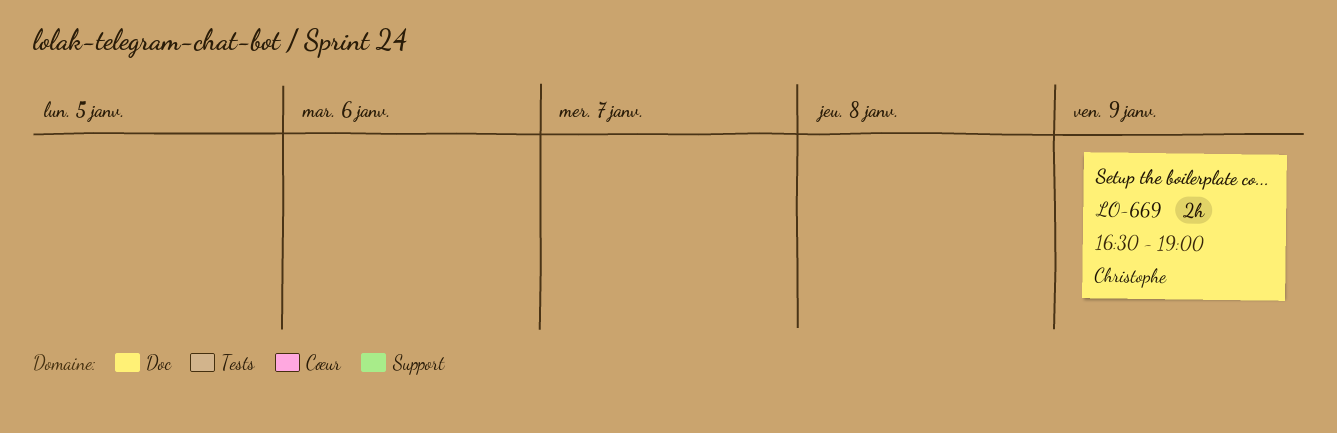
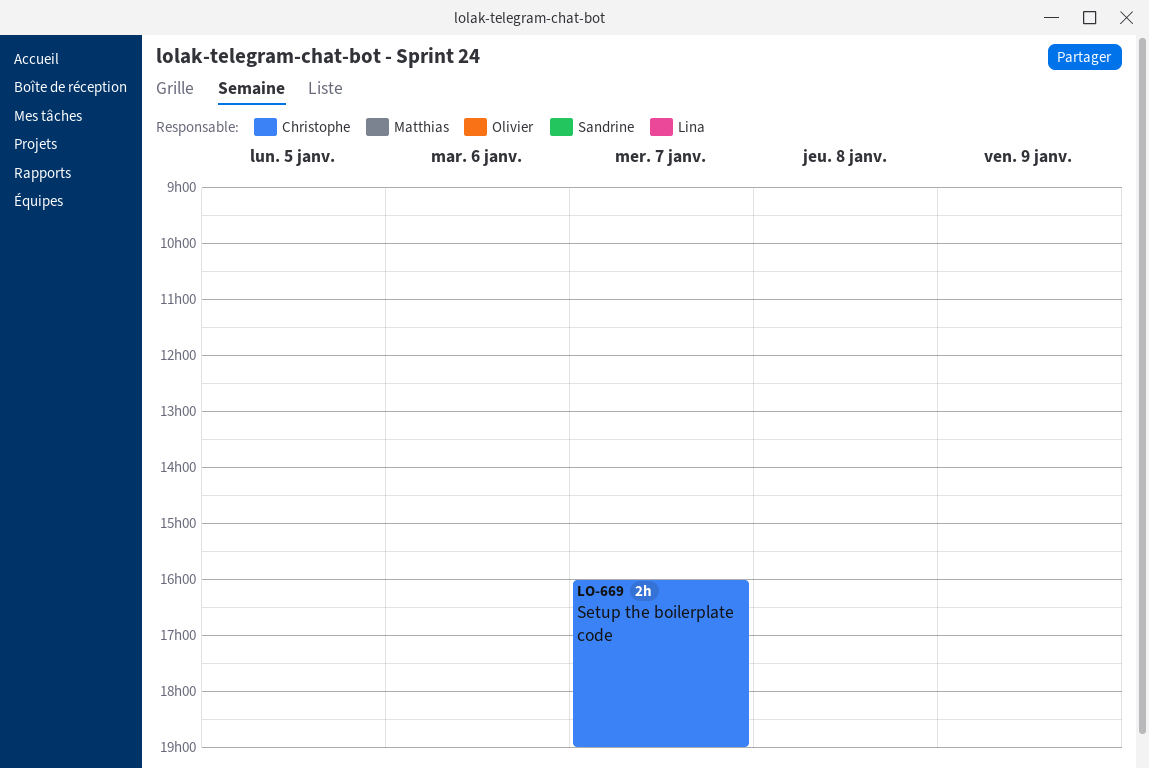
LO-669, day: Jan 9 -> Jan 7
LO-669, begins: 16:30 -> 16:00

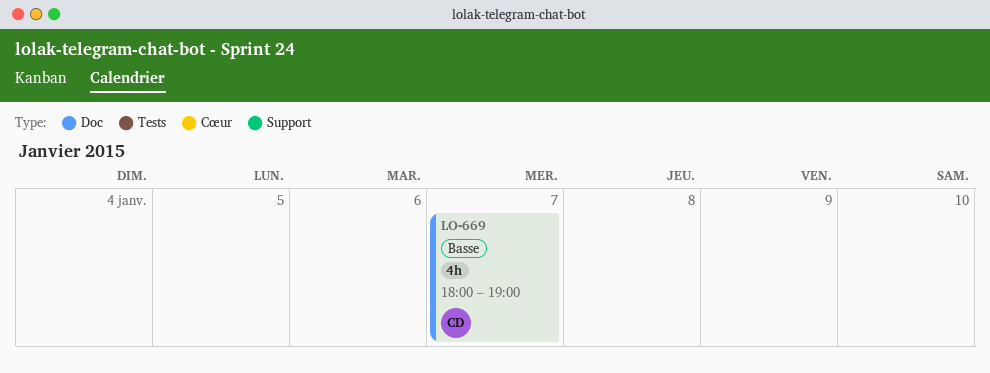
LO-669, estimate: 2h -> 4h
LO-669, begins: 16:00 -> 18:00

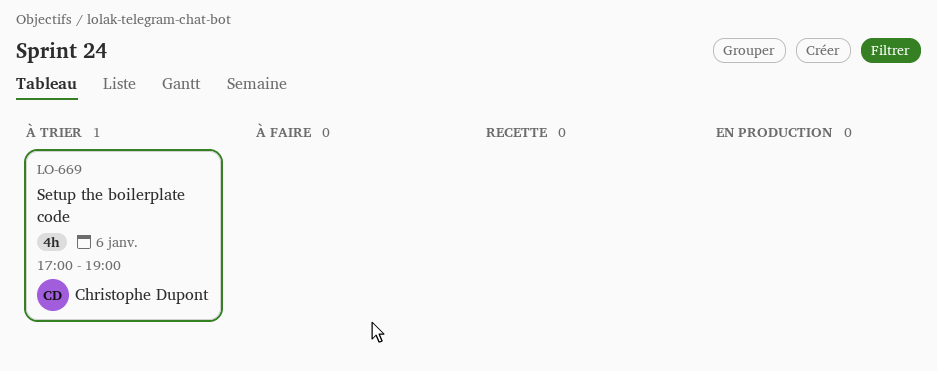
LO-669, day: Jan 7 -> Jan 6
LO-669, begins: 18:00 -> 17:00

